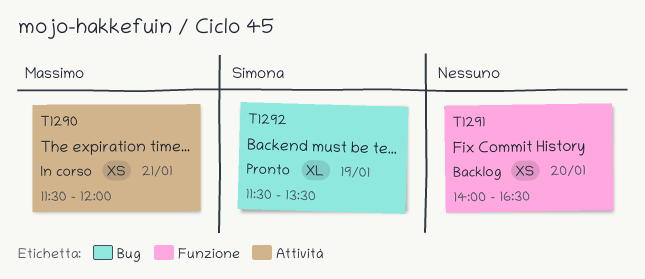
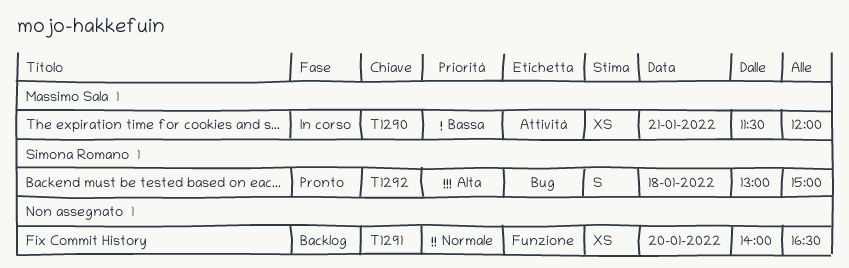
T1292, estimate: XL -> S
T1292, day: Jan 19 -> Jan 18
T1292, begins: 11:30 -> 13:00
T1292, ends: 13:30 -> 15:00

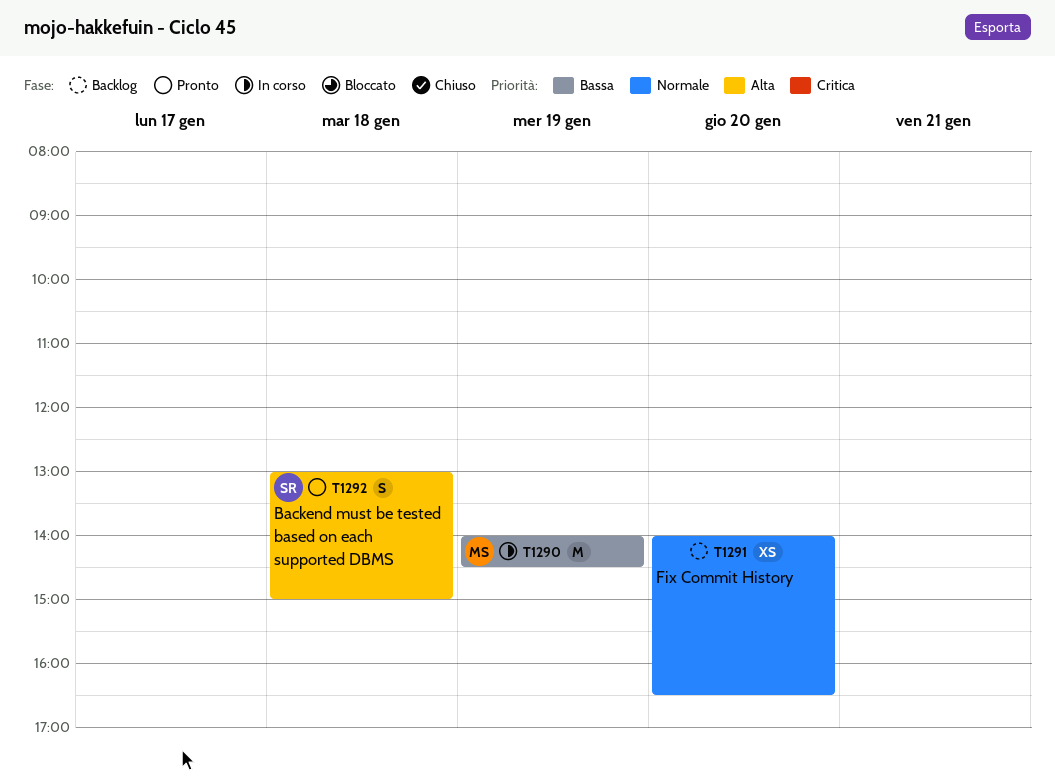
T1290, estimate: XS -> M
T1290, day: Jan 21 -> Jan 19
T1290, begins: 11:30 -> 14:00
T1290, ends: 12:00 -> 14:30

